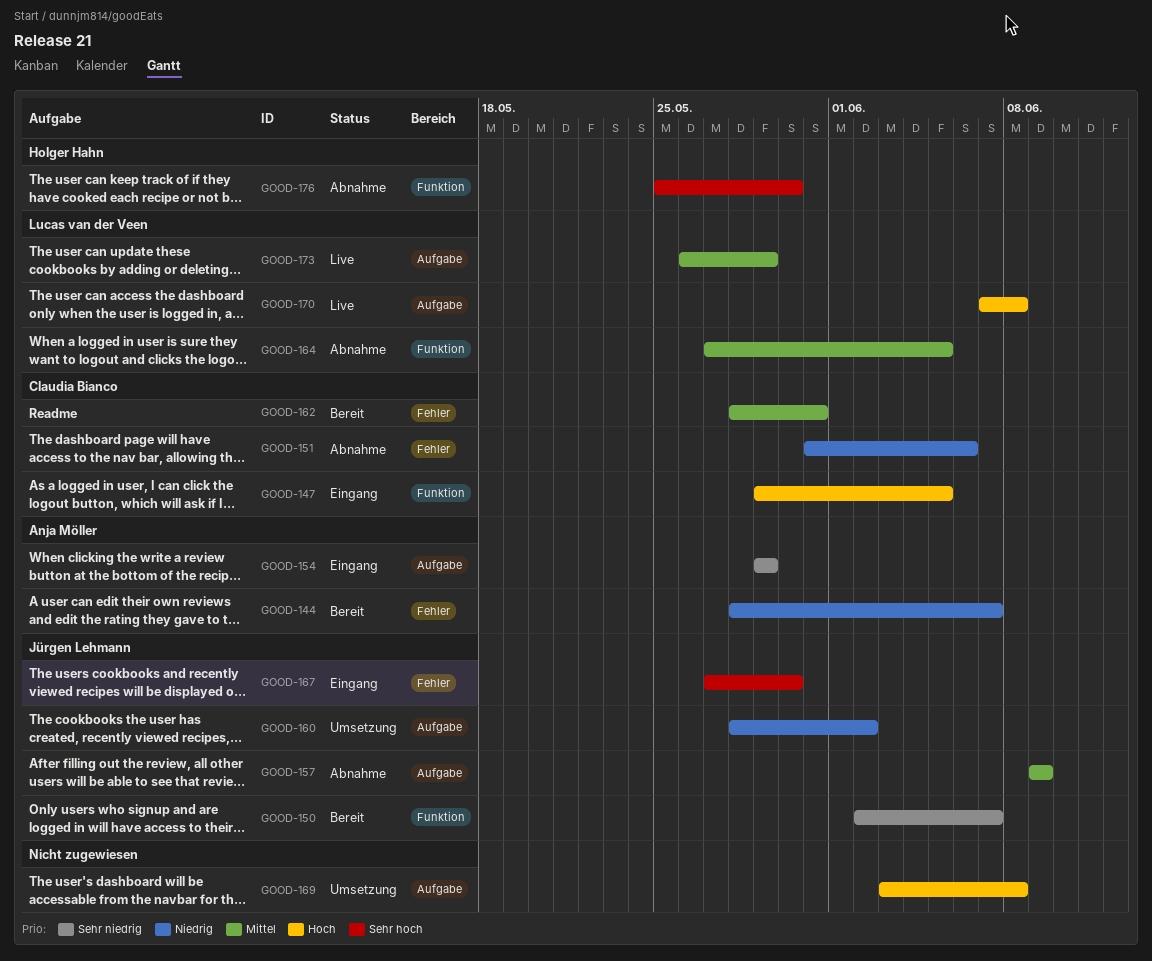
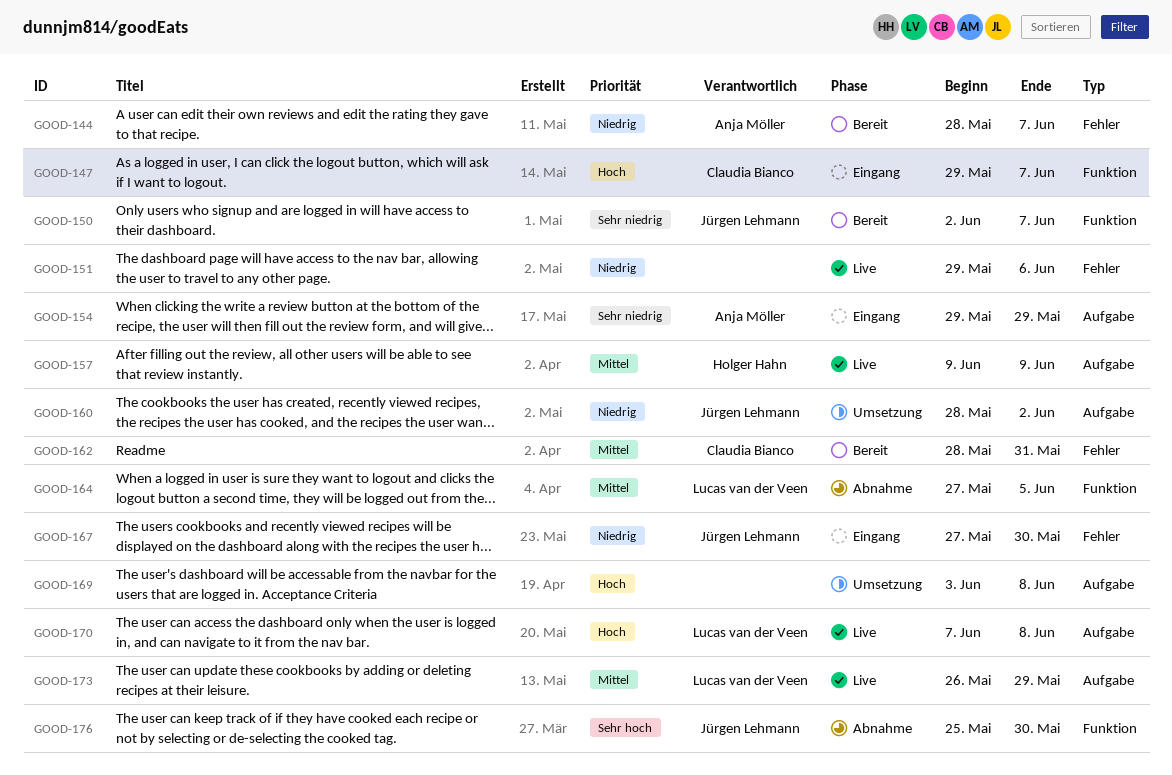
GOOD-147, due: Jun 5 -> Jun 7
GOOD-151, status: Abnahme -> Live
GOOD-151, owner: Claudia Bianco -> none
GOOD-151, start: May 31 -> May 29
GOOD-157, status: Abnahme -> Live
GOOD-157, owner: Jürgen Lehmann -> Holger Hahn
GOOD-167, priority: Sehr hoch -> Niedrig
GOOD-176, owner: Holger Hahn -> Jürgen Lehmann

